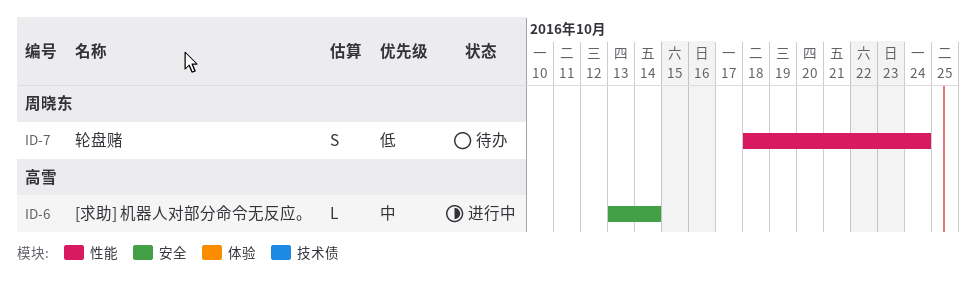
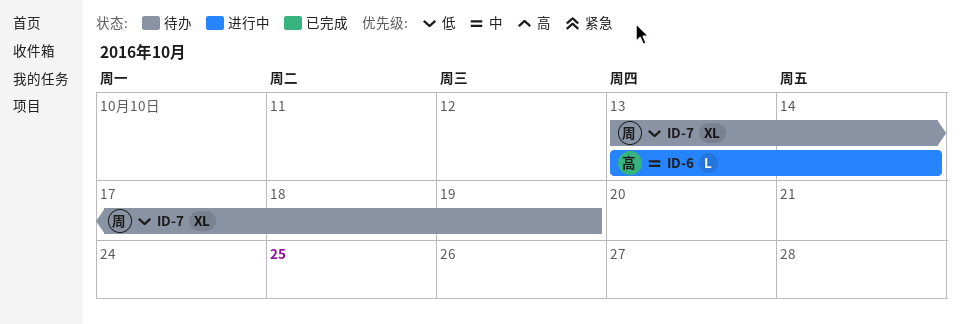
ID-7, estimate: S -> XL
ID-7, start: Oct 18 -> Oct 13
ID-7, due: Oct 24 -> Oct 19

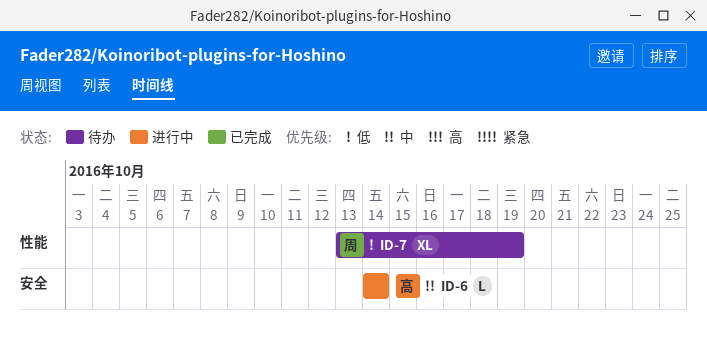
ID-6, start: Oct 13 -> Oct 14

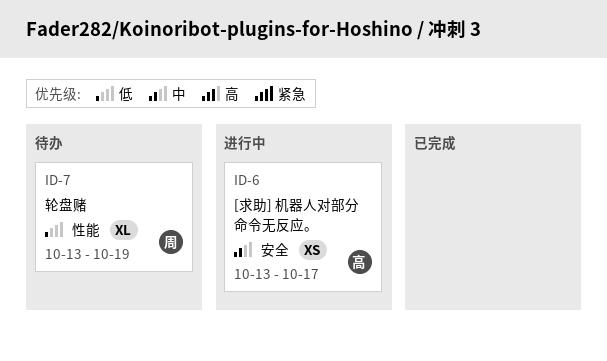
ID-6, estimate: L -> XS
ID-6, start: Oct 14 -> Oct 13
ID-6, due: Oct 14 -> Oct 17

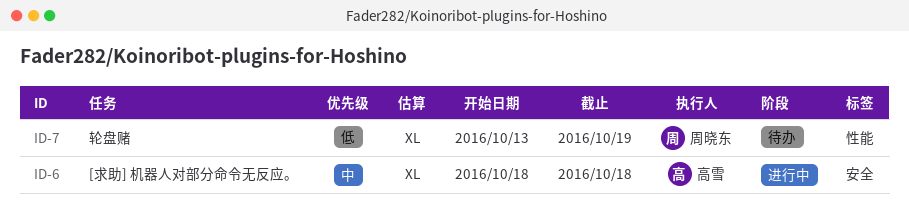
ID-6, estimate: XS -> XL
ID-6, start: Oct 13 -> Oct 18
ID-6, due: Oct 17 -> Oct 18

